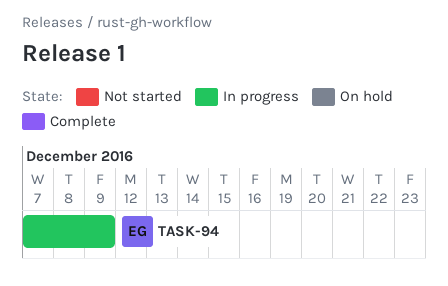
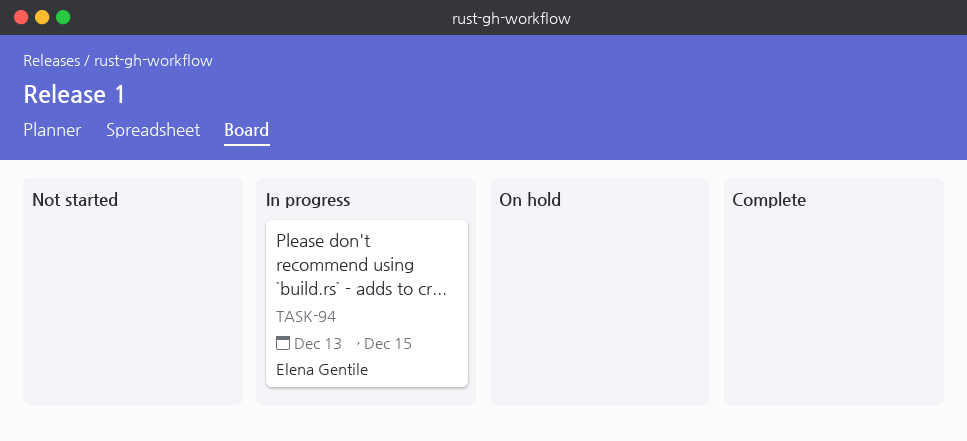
TASK-94, start: Dec 7 -> Dec 13
TASK-94, due: Dec 9 -> Dec 15

